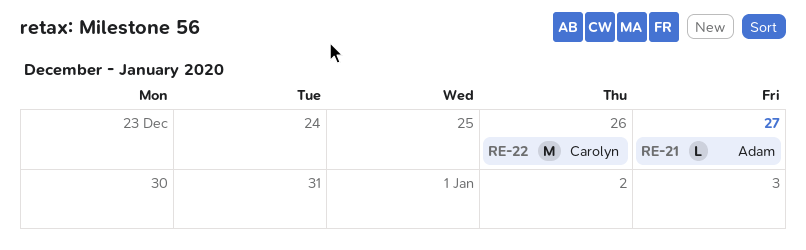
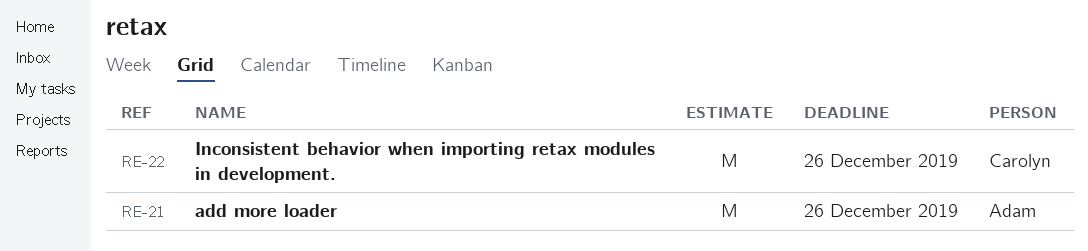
RE-21, estimate: L -> M
RE-21, due: Dec 27 -> Dec 26

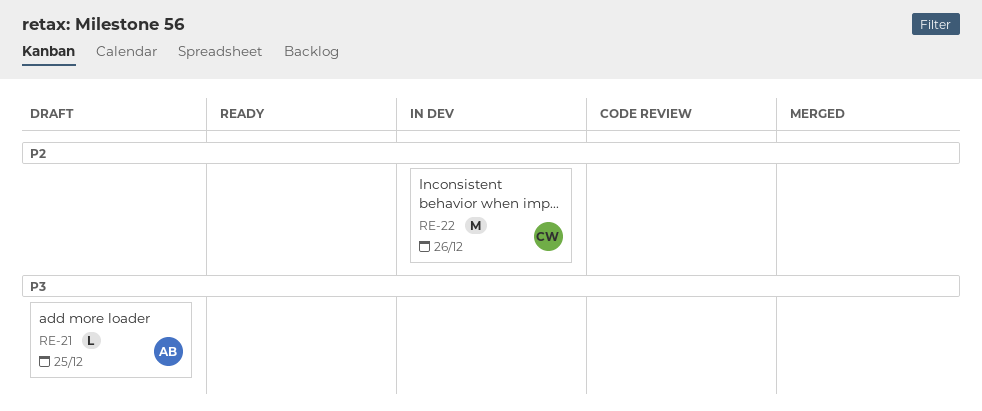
RE-21, estimate: M -> L
RE-21, due: Dec 26 -> Dec 25

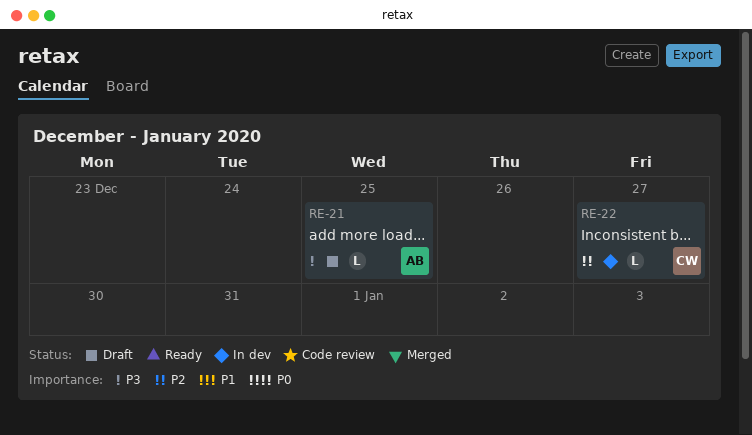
RE-22, estimate: M -> L
RE-22, due: Dec 26 -> Dec 27

